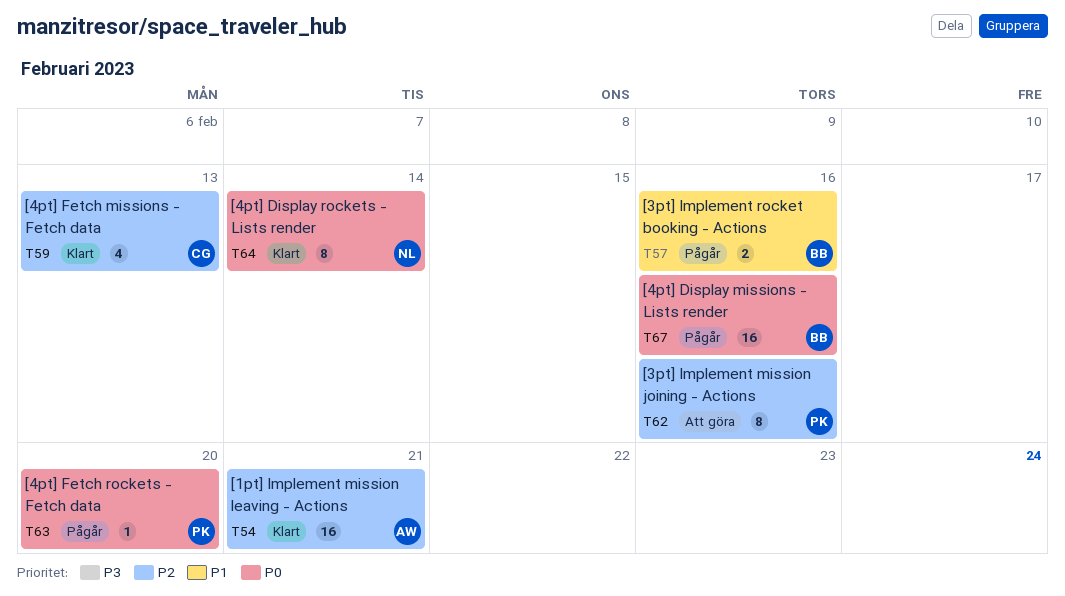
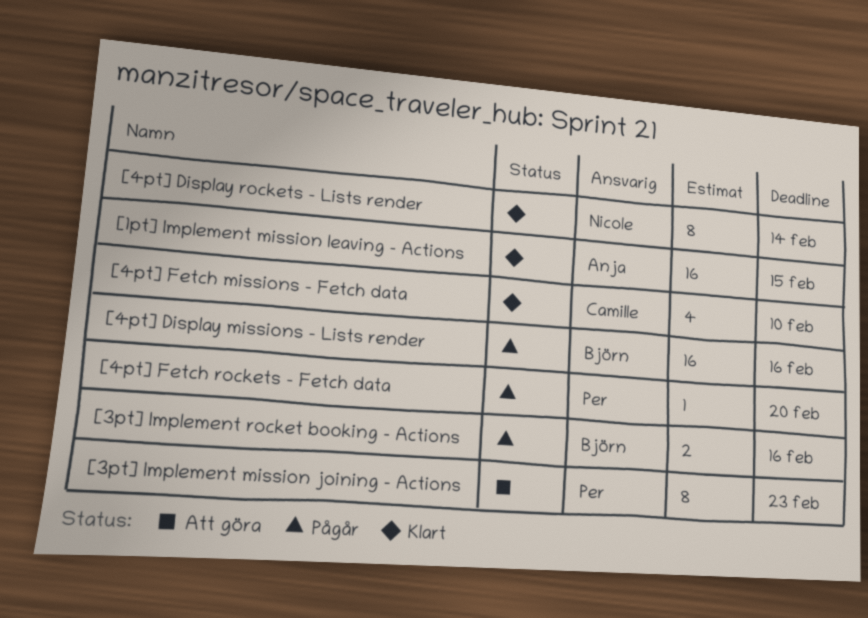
[1pt] Implement mission leaving - Actions, due: Feb 21 -> Feb 15
[3pt] Implement mission joining - Actions, due: Feb 16 -> Feb 23
[4pt] Fetch missions - Fetch data, due: Feb 13 -> Feb 10

